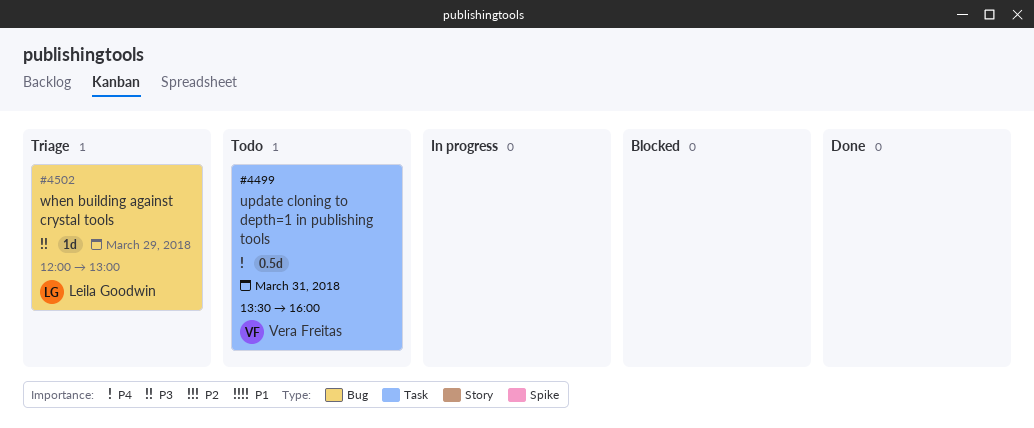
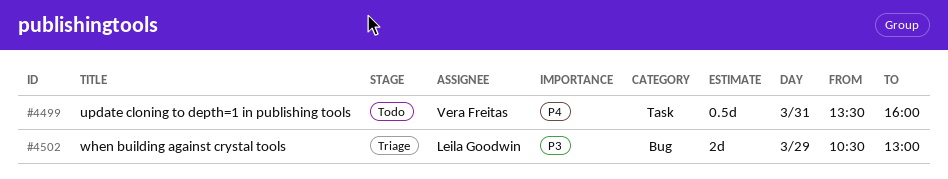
#4502, estimate: 1d -> 2d
#4502, begins: 12:00 -> 10:30

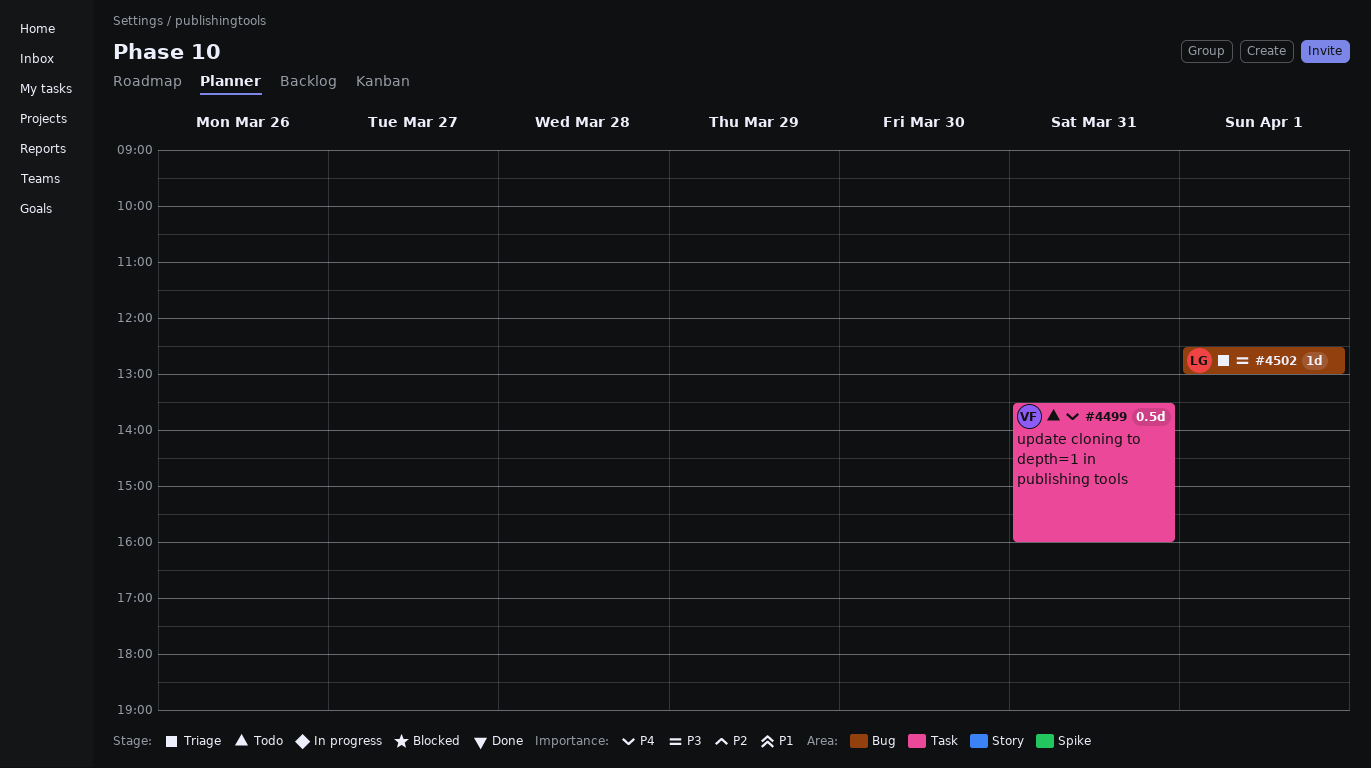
#4502, estimate: 2d -> 1d
#4502, day: Mar 29 -> Apr 1
#4502, begins: 10:30 -> 12:30

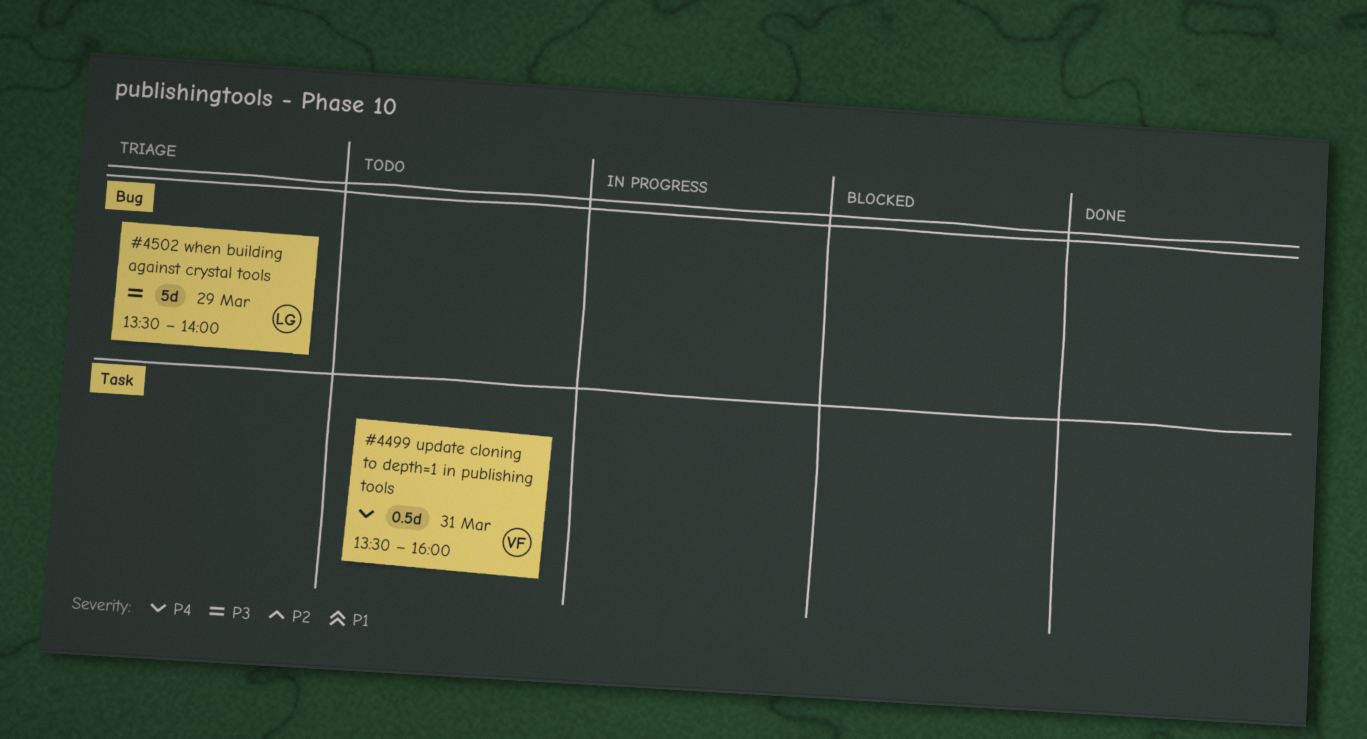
#4502, estimate: 1d -> 5d
#4502, day: Apr 1 -> Mar 29
#4502, begins: 12:30 -> 13:30
#4502, ends: 13:00 -> 14:00

